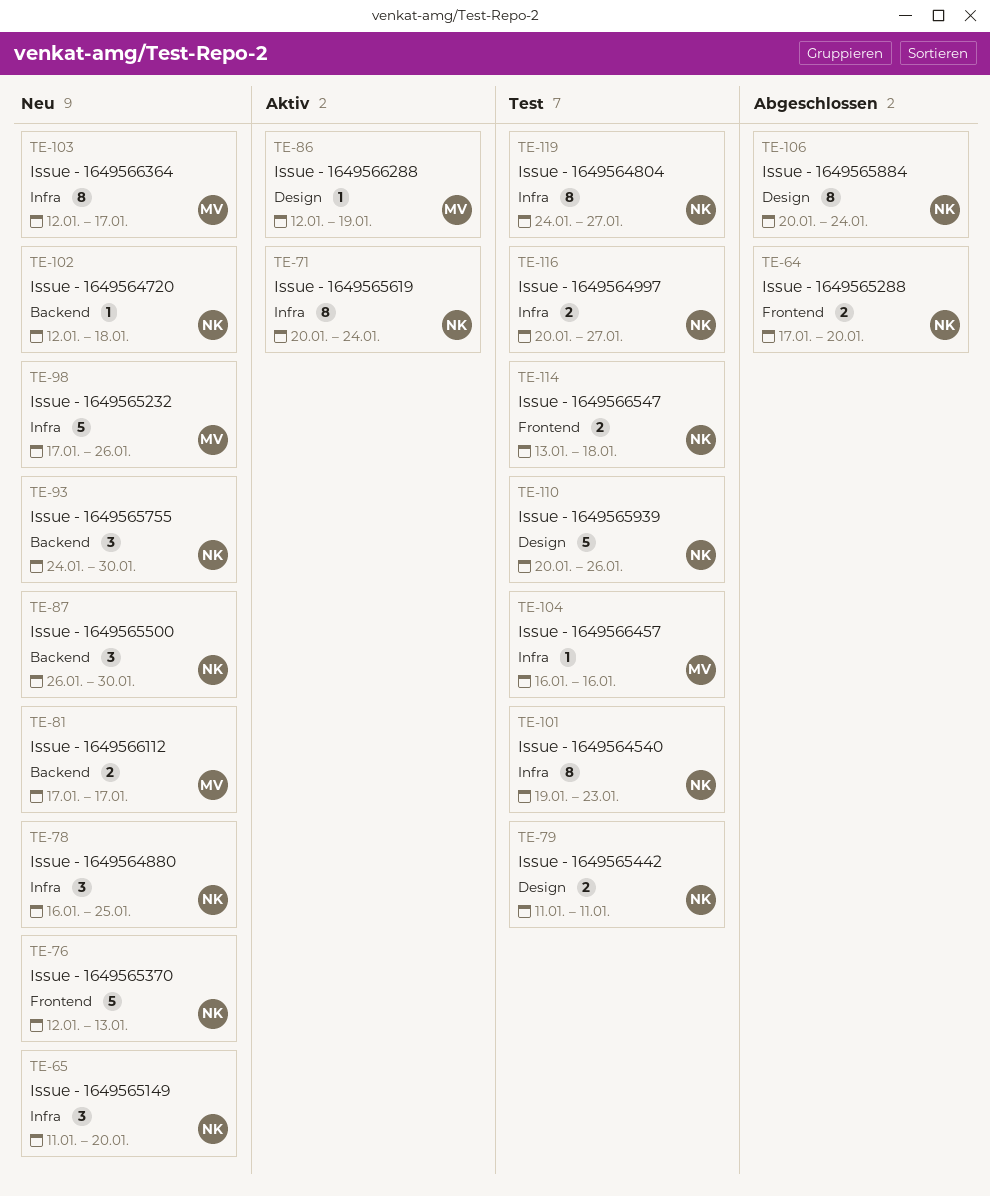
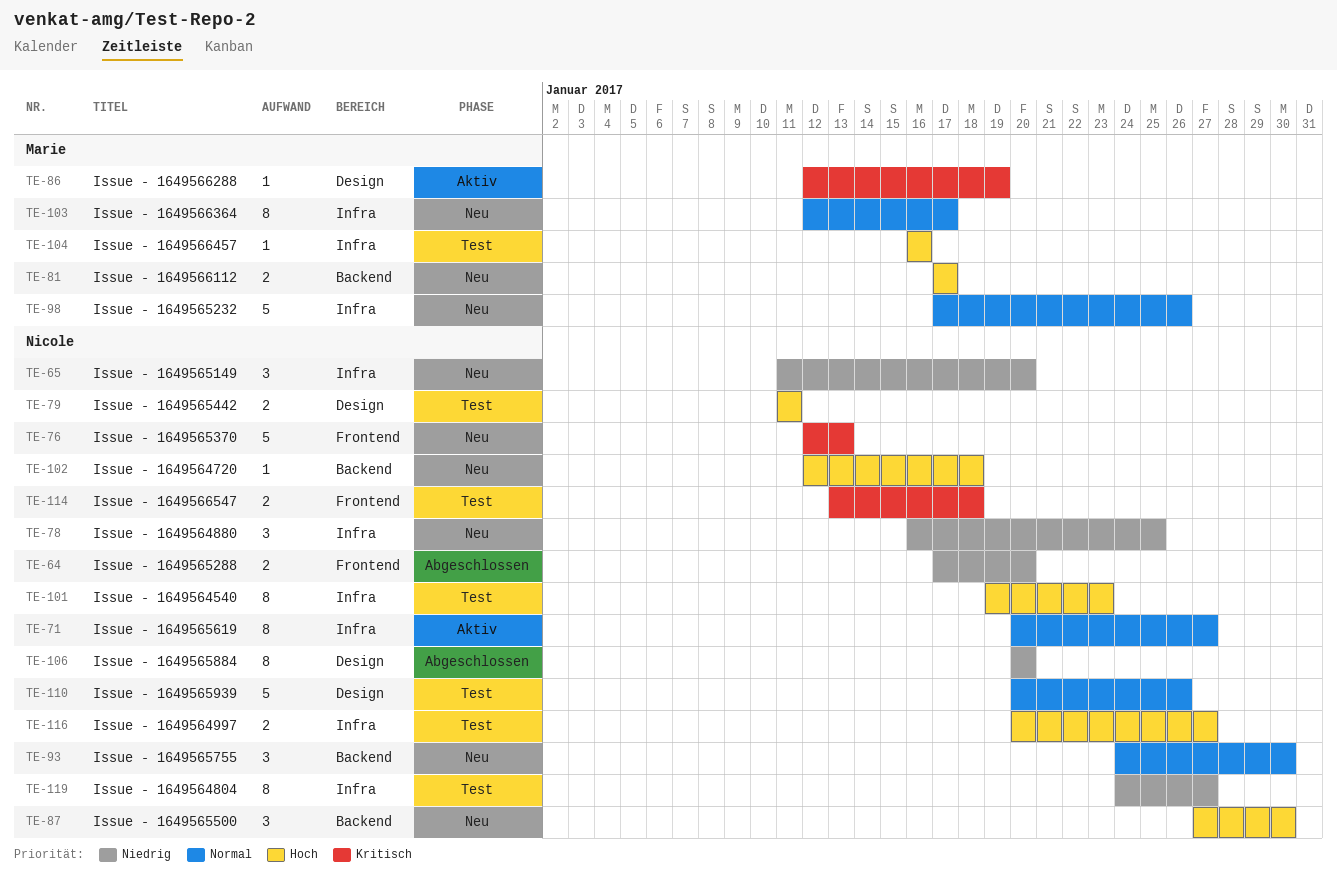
TE-71, due: Jan 24 -> Jan 27
TE-87, start: Jan 26 -> Jan 27
TE-106, due: Jan 24 -> Jan 20

